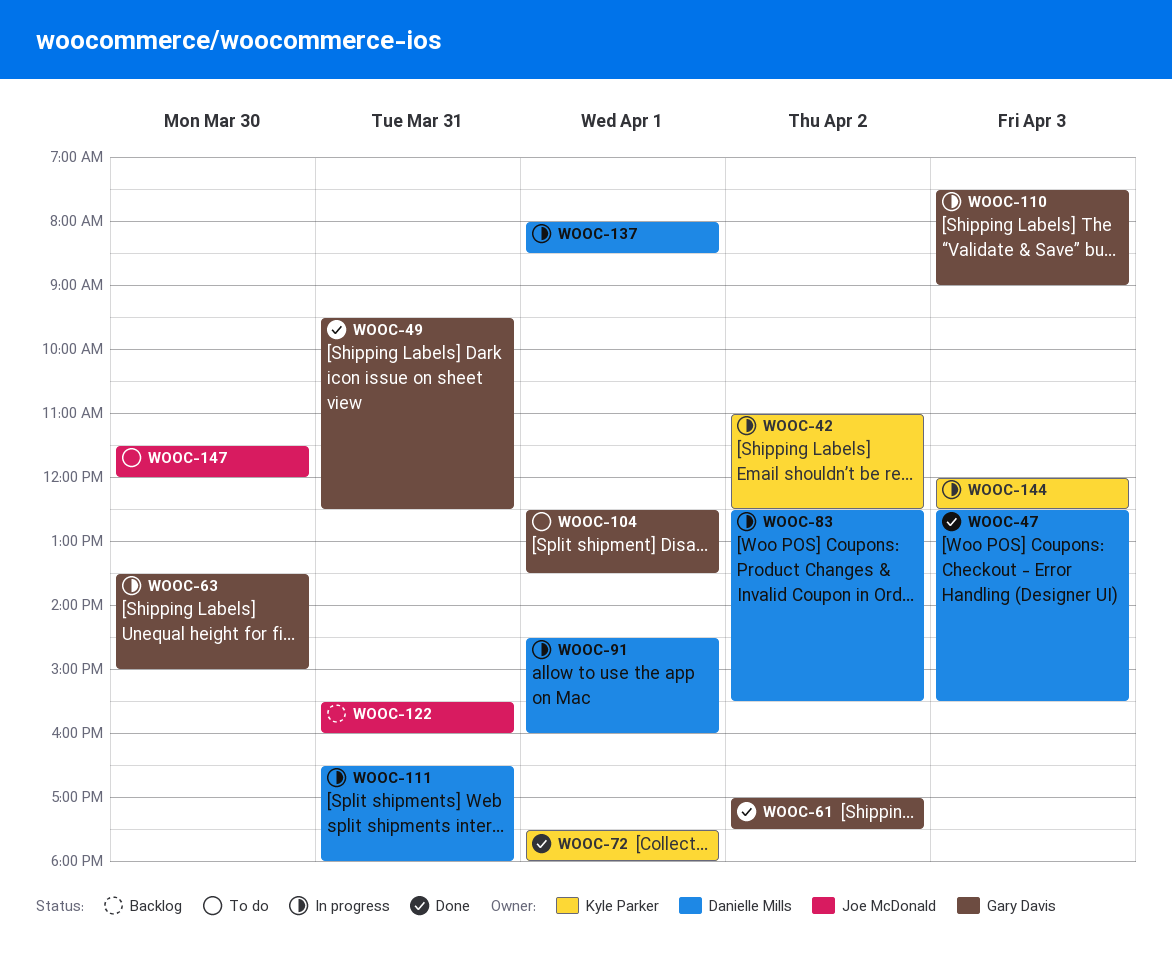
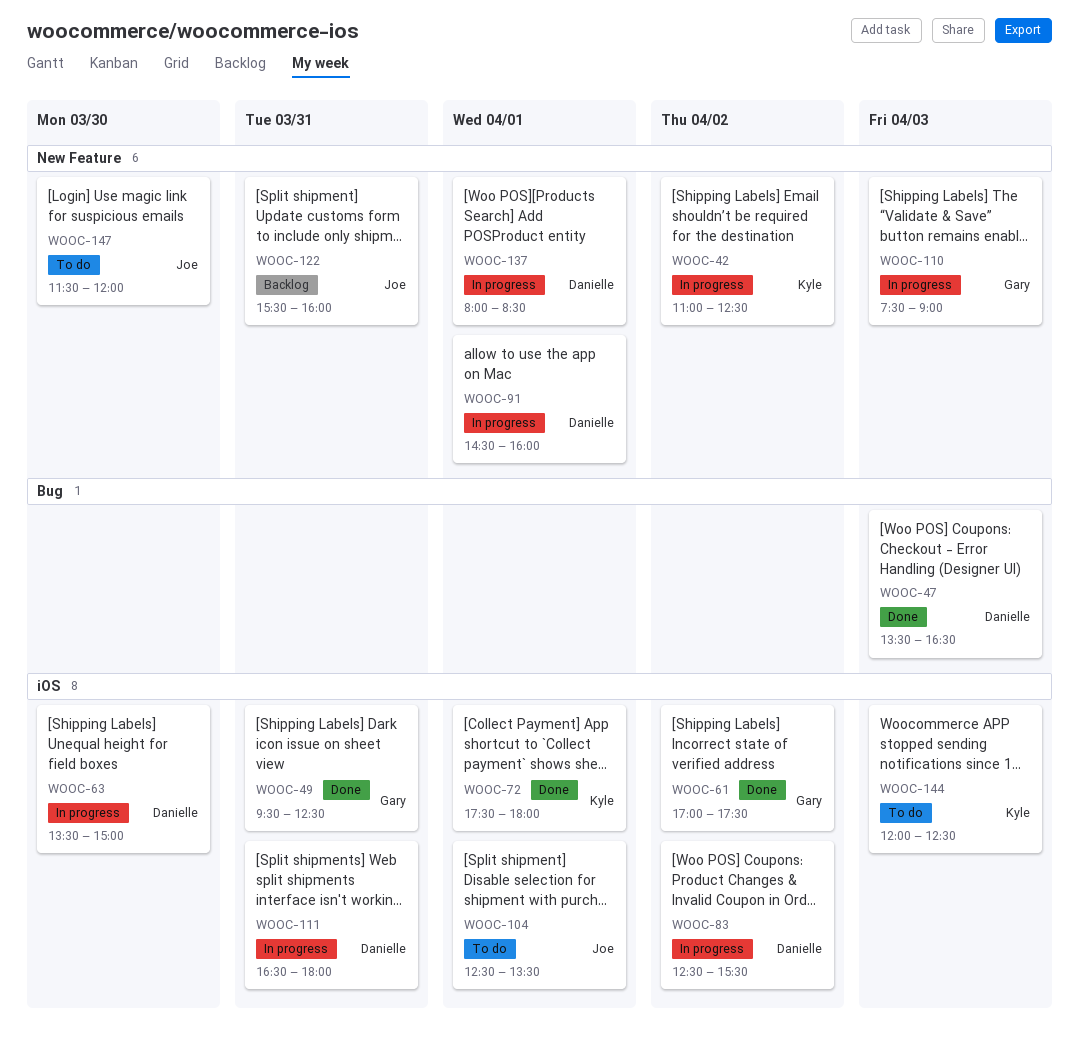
WOOC-47, begins: 12:30 -> 13:30
WOOC-47, ends: 15:30 -> 16:30
WOOC-63, owner: Gary Davis -> Danielle Mills
WOOC-104, owner: Gary Davis -> Joe McDonald
WOOC-144, status: In progress -> To do

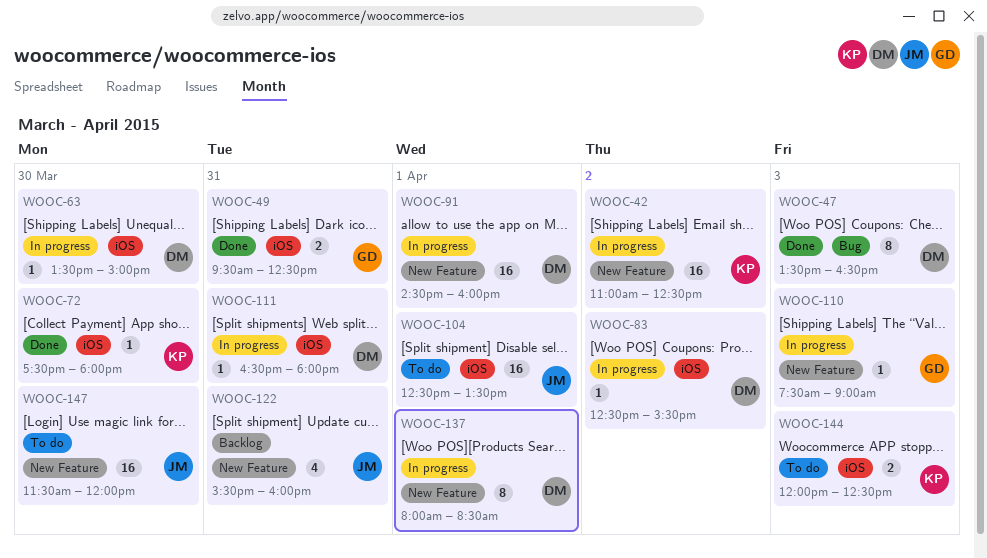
WOOC-61: present -> none
WOOC-72, day: Apr 1 -> Mar 30

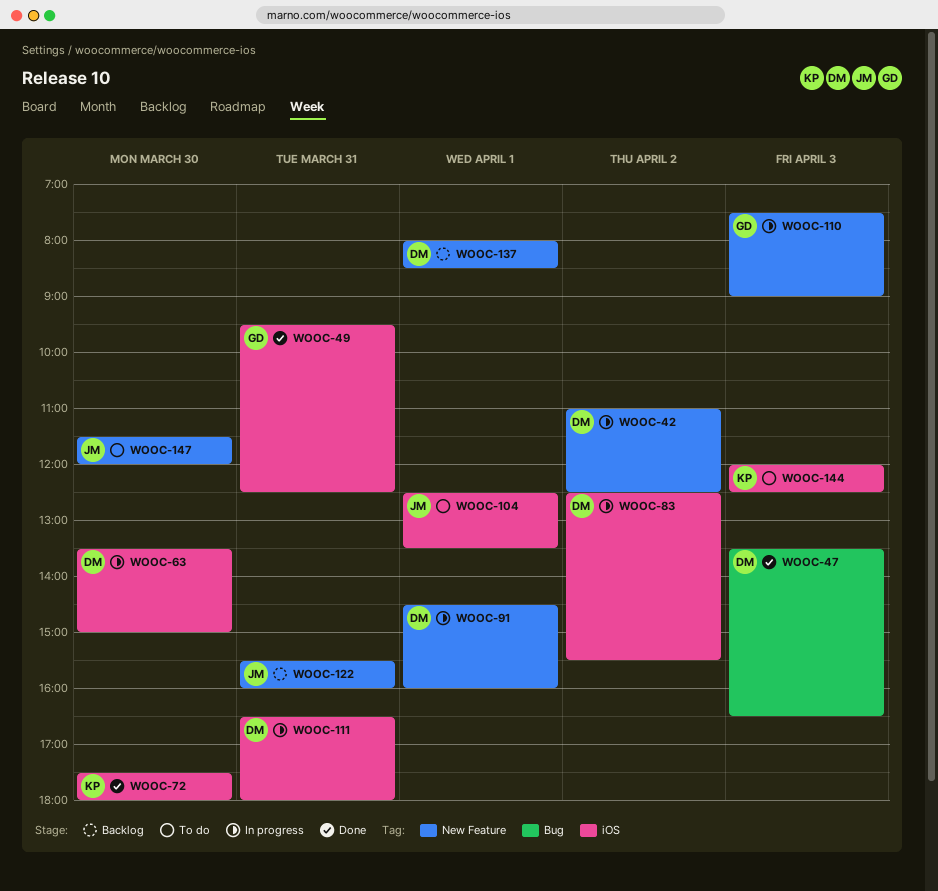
WOOC-42, owner: KP -> DM
WOOC-137, status: In progress -> Backlog

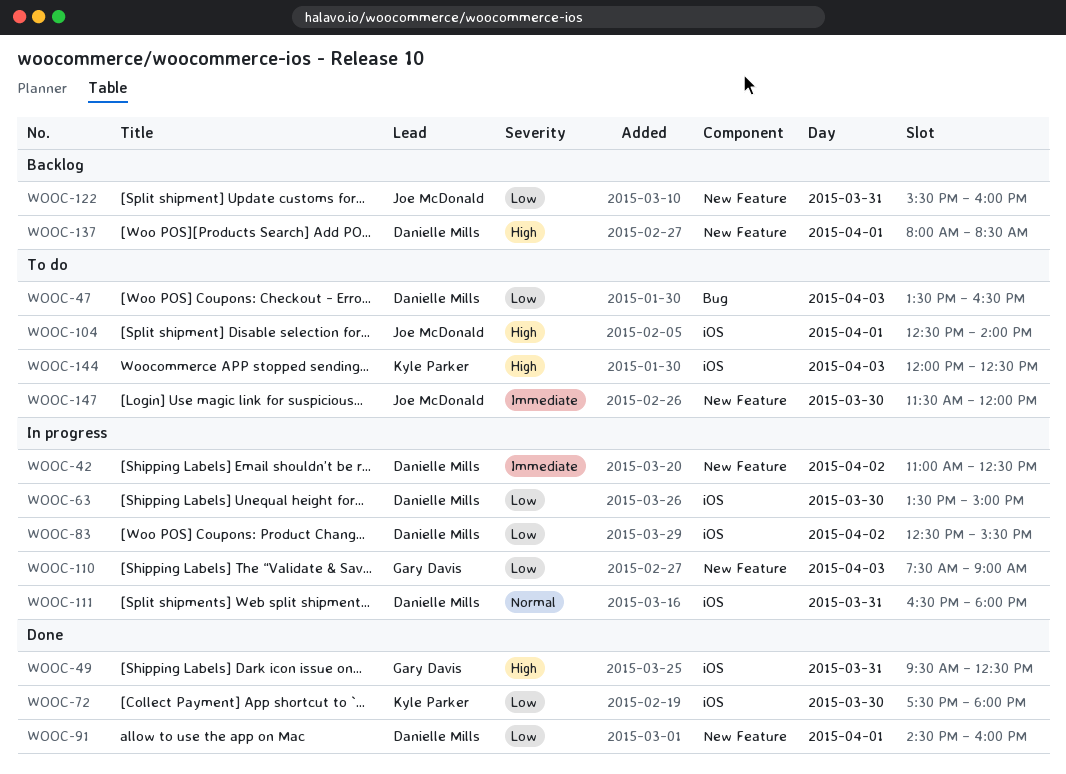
WOOC-47, status: Done -> To do
WOOC-91, status: In progress -> Done
WOOC-104, ends: 13:30 -> 14:00

